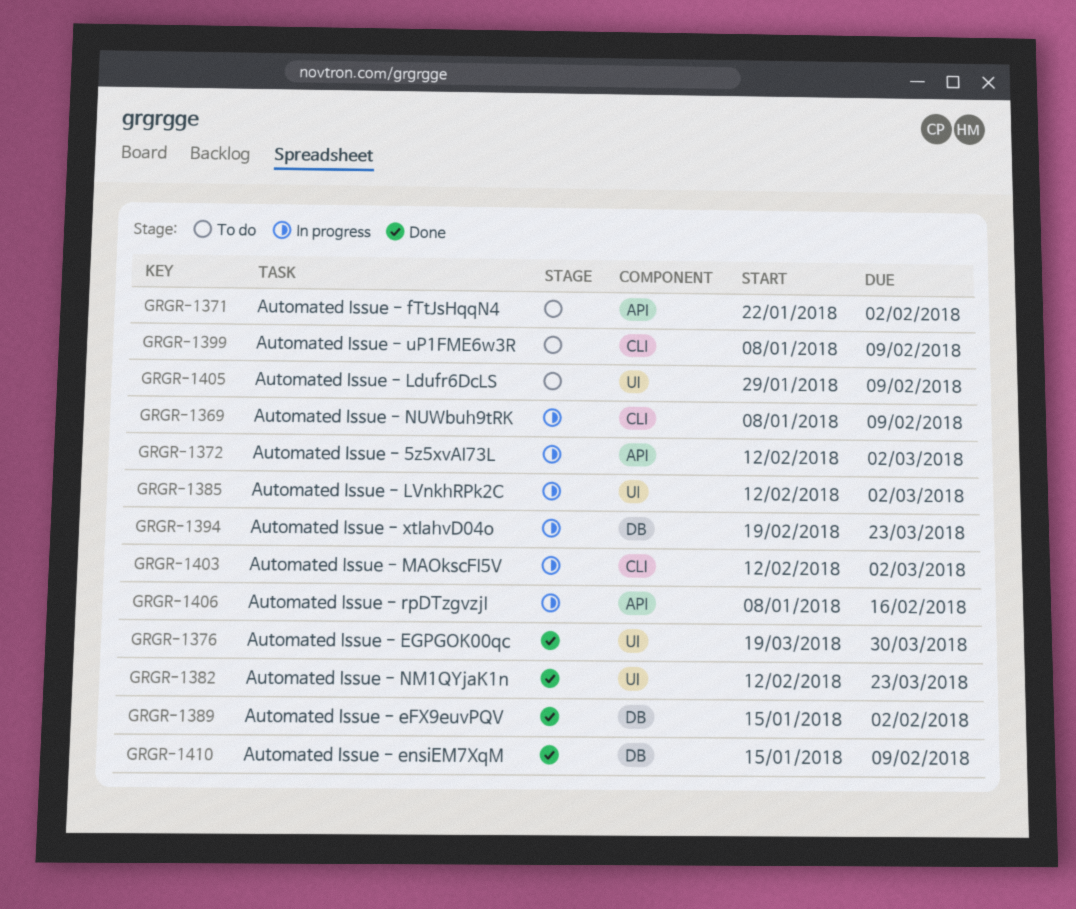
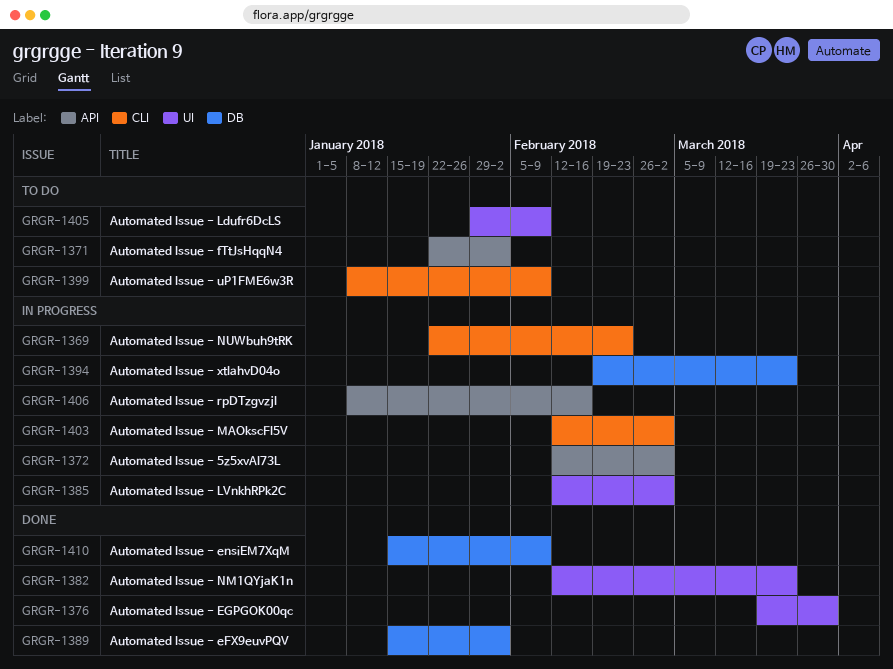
GRGR-1369, start: Jan 8 -> Jan 22
GRGR-1369, due: Feb 9 -> Feb 23

